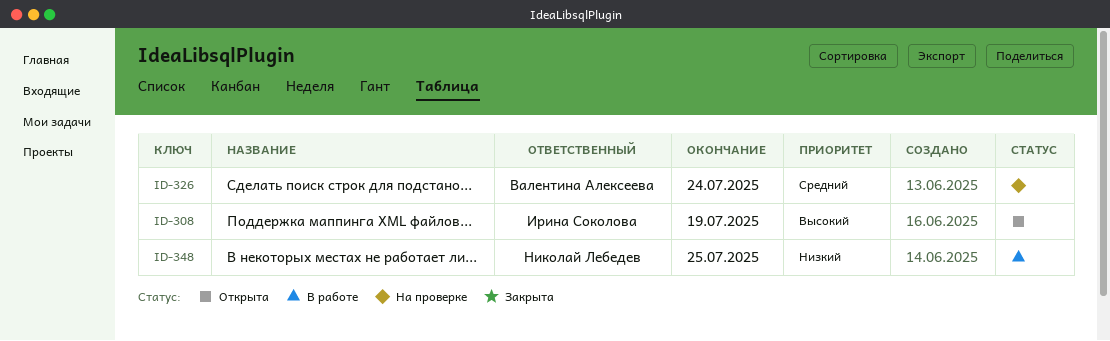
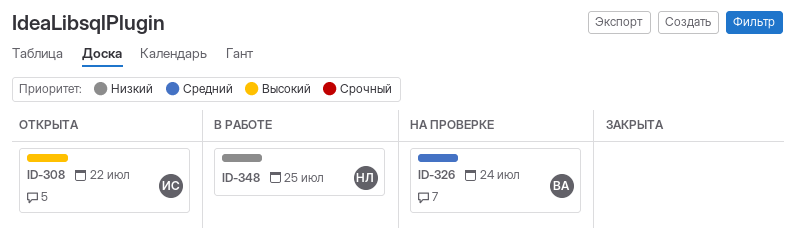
ID-308, due: Jul 19 -> Jul 22

